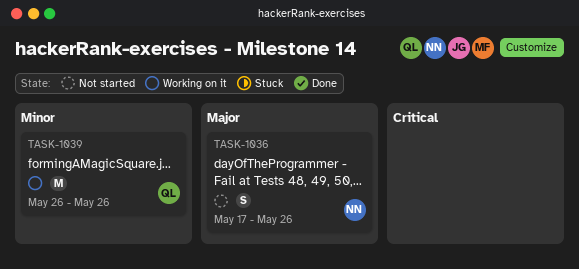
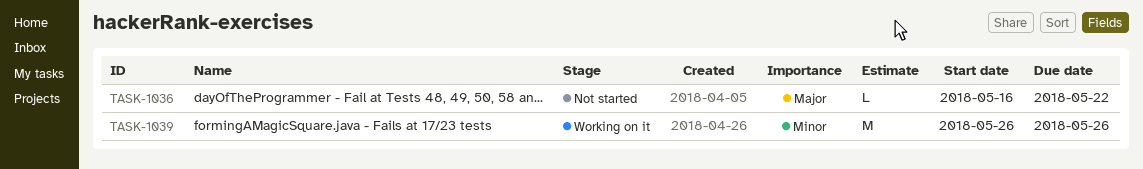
TASK-1036, estimate: S -> L
TASK-1036, start: May 17 -> May 16
TASK-1036, due: May 26 -> May 22

